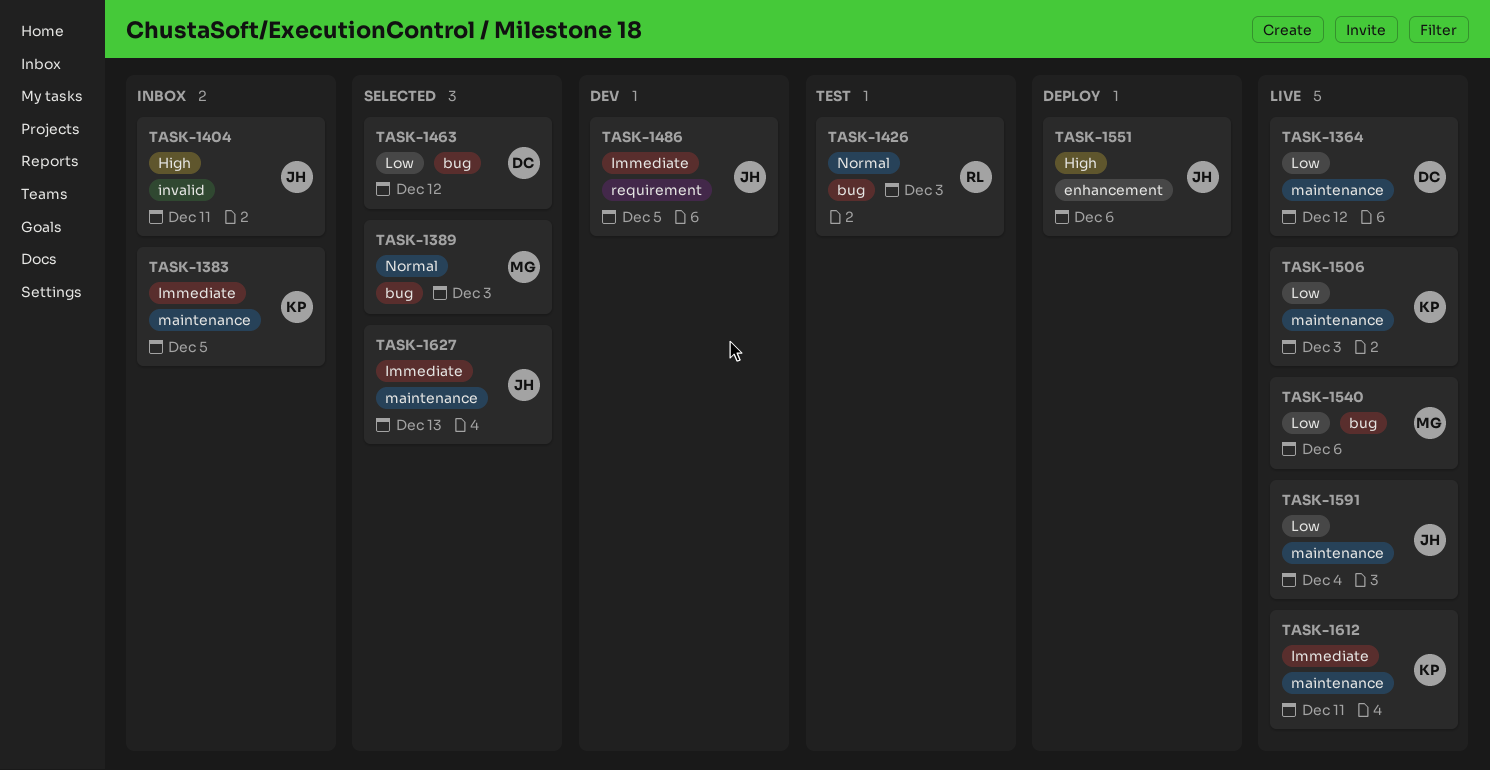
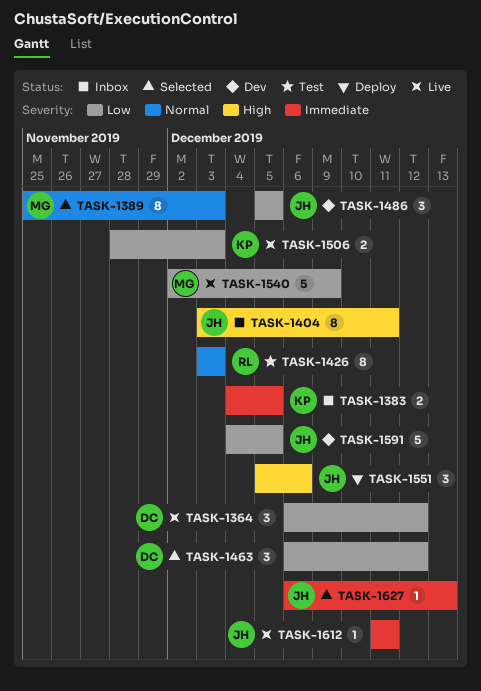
TASK-1486, priority: Immediate -> Low
TASK-1540, due: Dec 6 -> Dec 9
TASK-1591, status: Live -> Dev
TASK-1591, due: Dec 4 -> Dec 5
TASK-1612, owner: KP -> JH

